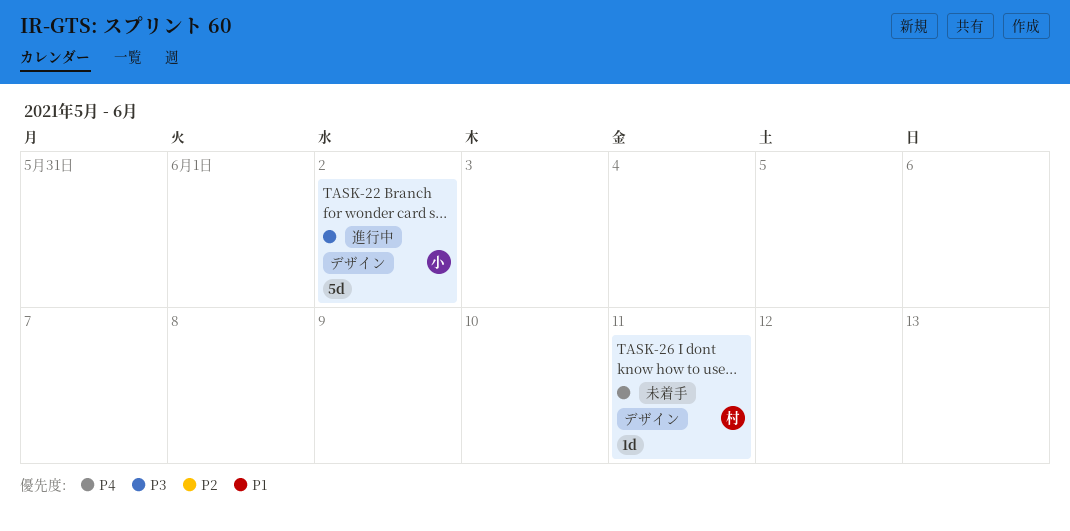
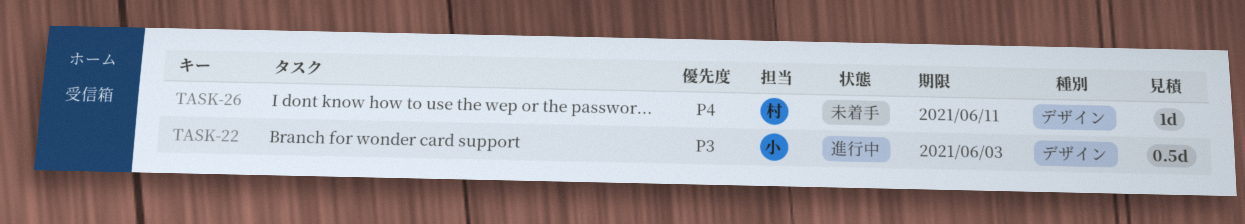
TASK-22, estimate: 5d -> 0.5d
TASK-22, due: Jun 2 -> Jun 3

